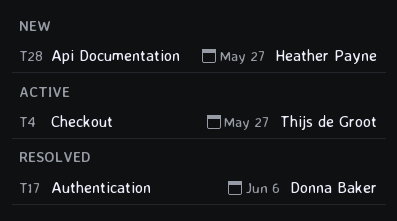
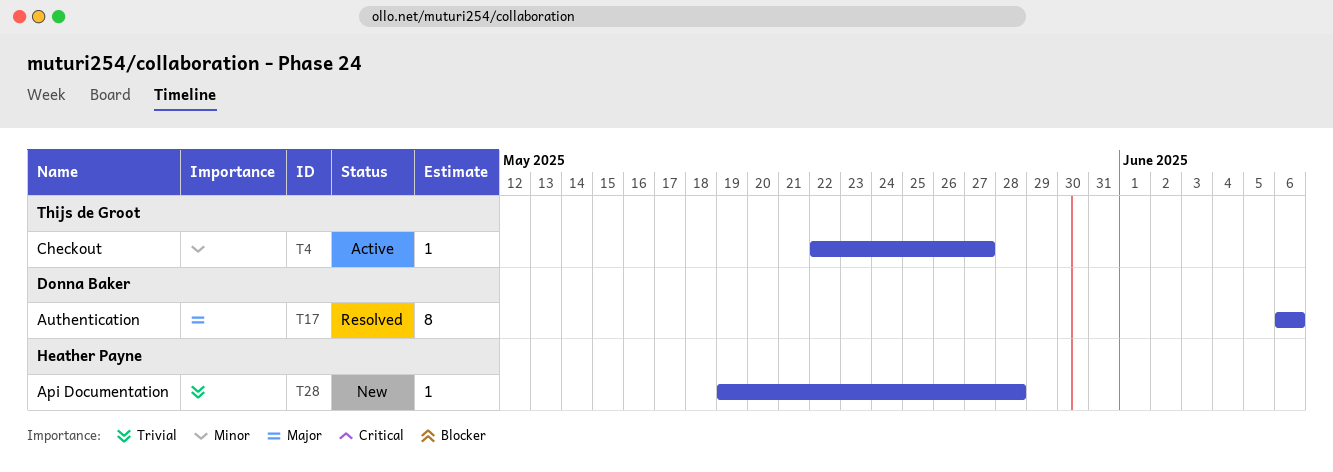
T28, due: May 27 -> May 28

